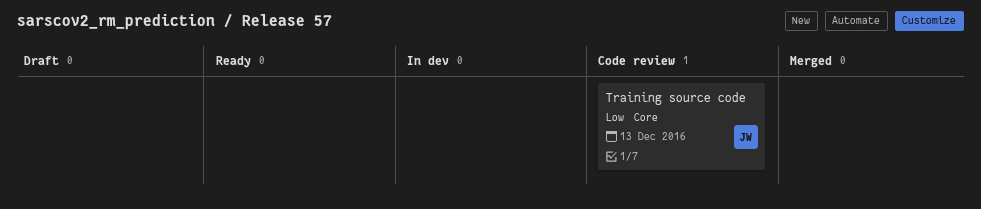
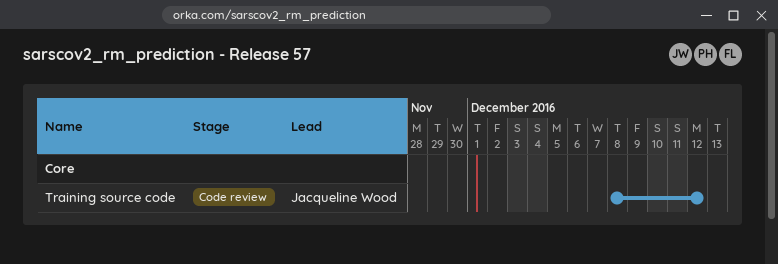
Training source code, due: Dec 13 -> Dec 12

